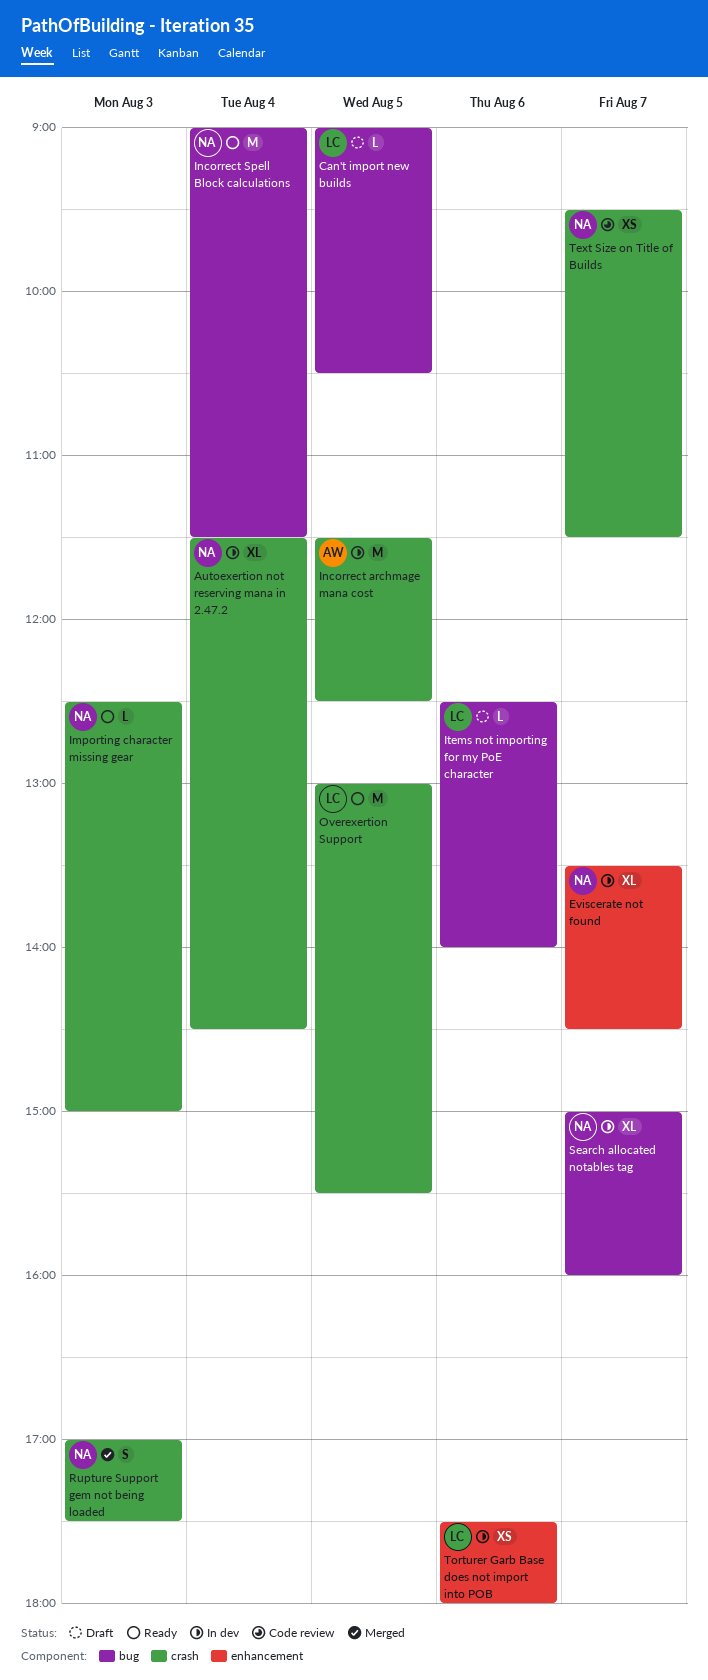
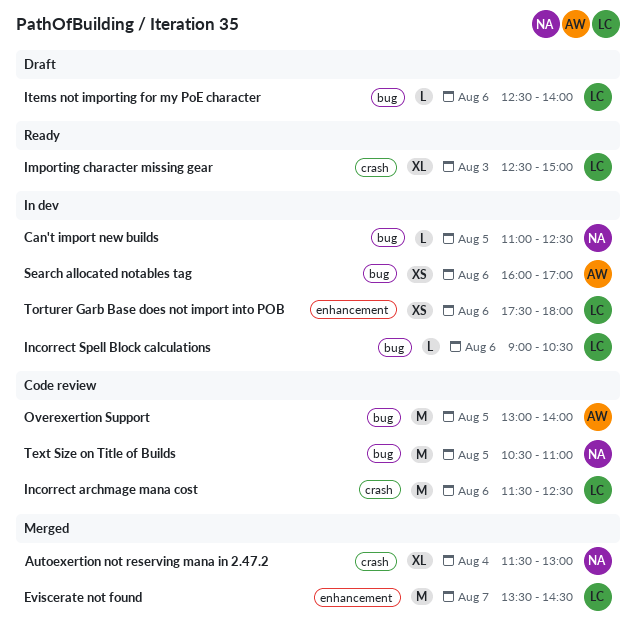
Autoexertion not reserving mana in 2.47.2, status: In dev -> Merged
Autoexertion not reserving mana in 2.47.2, ends: 14:30 -> 13:00
Can't import new builds, status: Draft -> In dev
Can't import new builds, owner: LC -> NA
Can't import new builds, begins: 09:00 -> 11:00
Can't import new builds, ends: 10:30 -> 12:30
Eviscerate not found, status: In dev -> Merged
Eviscerate not found, owner: NA -> LC
Eviscerate not found, estimate: XL -> M
Importing character missing gear, owner: NA -> LC
Importing character missing gear, estimate: L -> XL
Incorrect archmage mana cost, status: In dev -> Code review
Incorrect archmage mana cost, owner: AW -> LC
Incorrect archmage mana cost, day: Aug 5 -> Aug 6
Incorrect Spell Block calculations, status: Ready -> In dev
Incorrect Spell Block calculations, owner: NA -> LC
Incorrect Spell Block calculations, estimate: M -> L
Incorrect Spell Block calculations, day: Aug 4 -> Aug 6
Incorrect Spell Block calculations, ends: 11:30 -> 10:30
Overexertion Support, status: Ready -> Code review
Overexertion Support, owner: LC -> AW
Overexertion Support, label: crash -> bug
Overexertion Support, ends: 15:30 -> 14:00
Rupture Support gem not being loaded: present -> none
Search allocated notables tag, owner: NA -> AW
Search allocated notables tag, estimate: XL -> XS
Search allocated notables tag, day: Aug 7 -> Aug 6
Search allocated notables tag, begins: 15:00 -> 16:00
Search allocated notables tag, ends: 16:00 -> 17:00
Text Size on Title of Builds, label: crash -> bug
Text Size on Title of Builds, estimate: XS -> M
Text Size on Title of Builds, day: Aug 7 -> Aug 5
Text Size on Title of Builds, begins: 09:30 -> 10:30
Text Size on Title of Builds, ends: 11:30 -> 11:00

